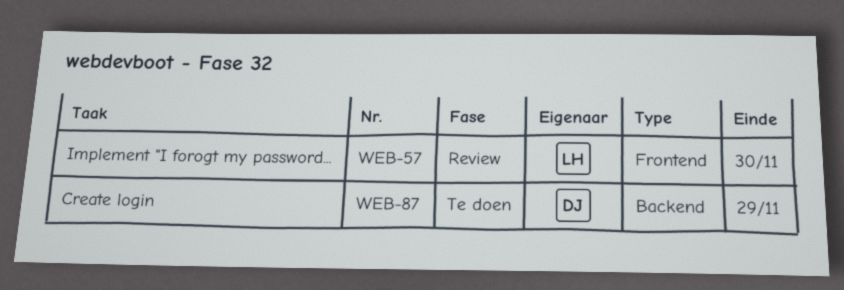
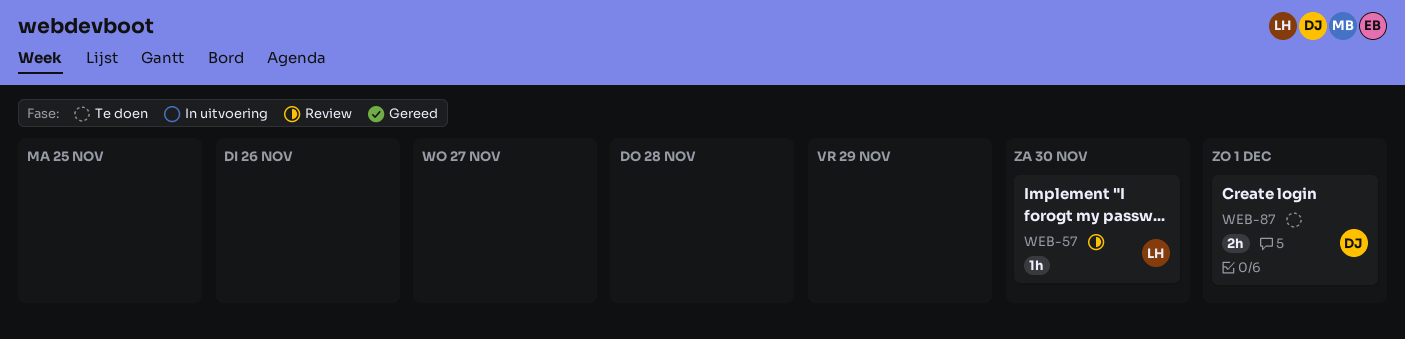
WEB-87, due: Nov 29 -> Dec 1

